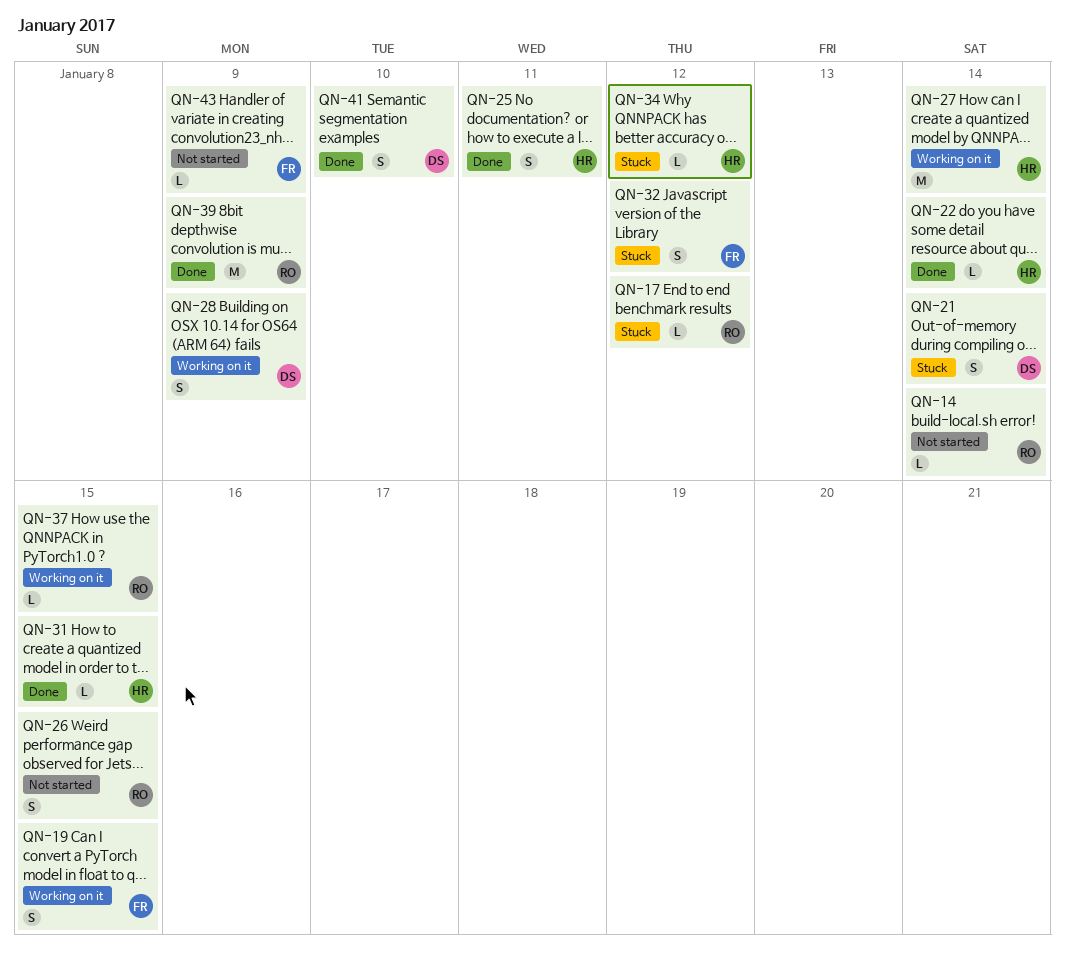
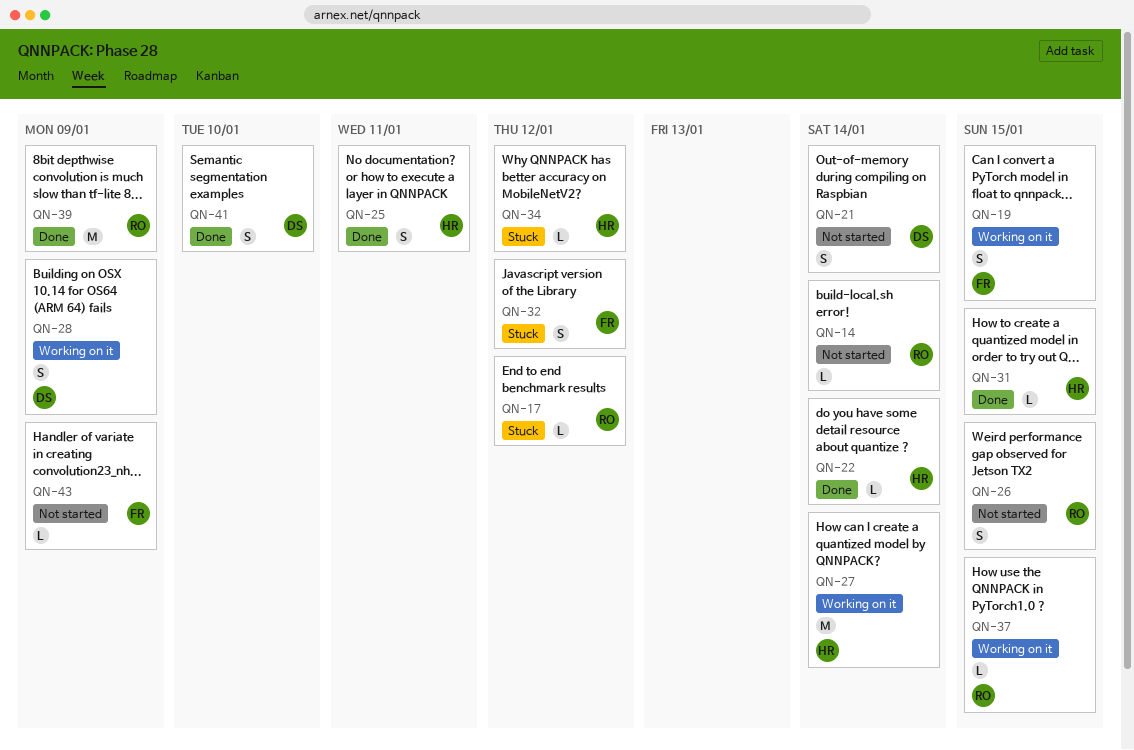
QN-21, status: Stuck -> Not started

